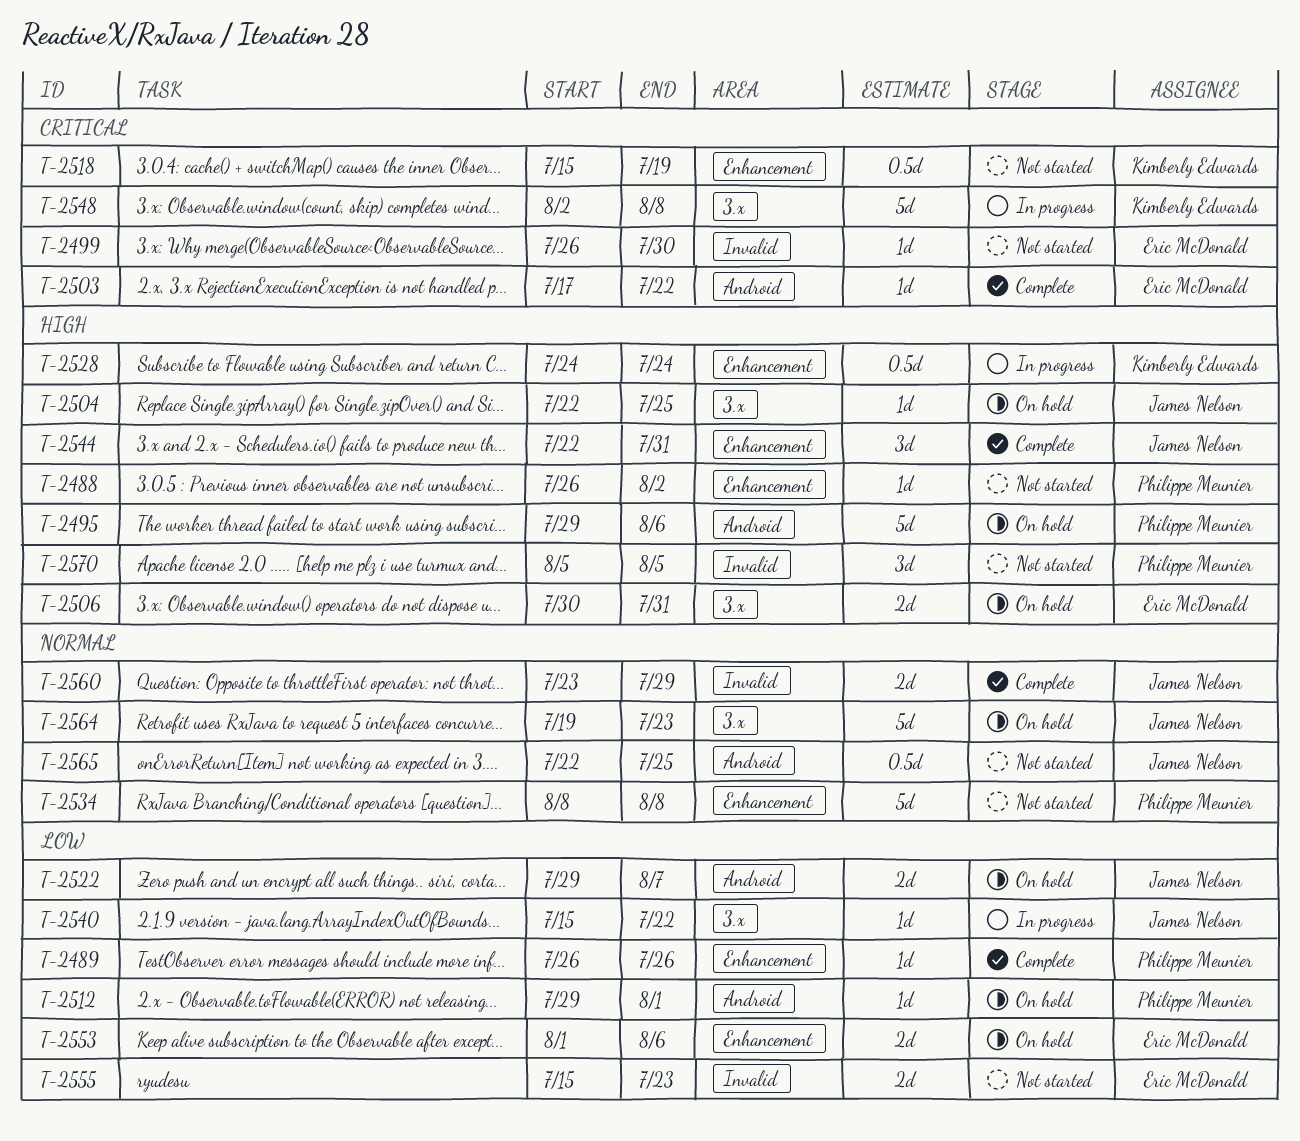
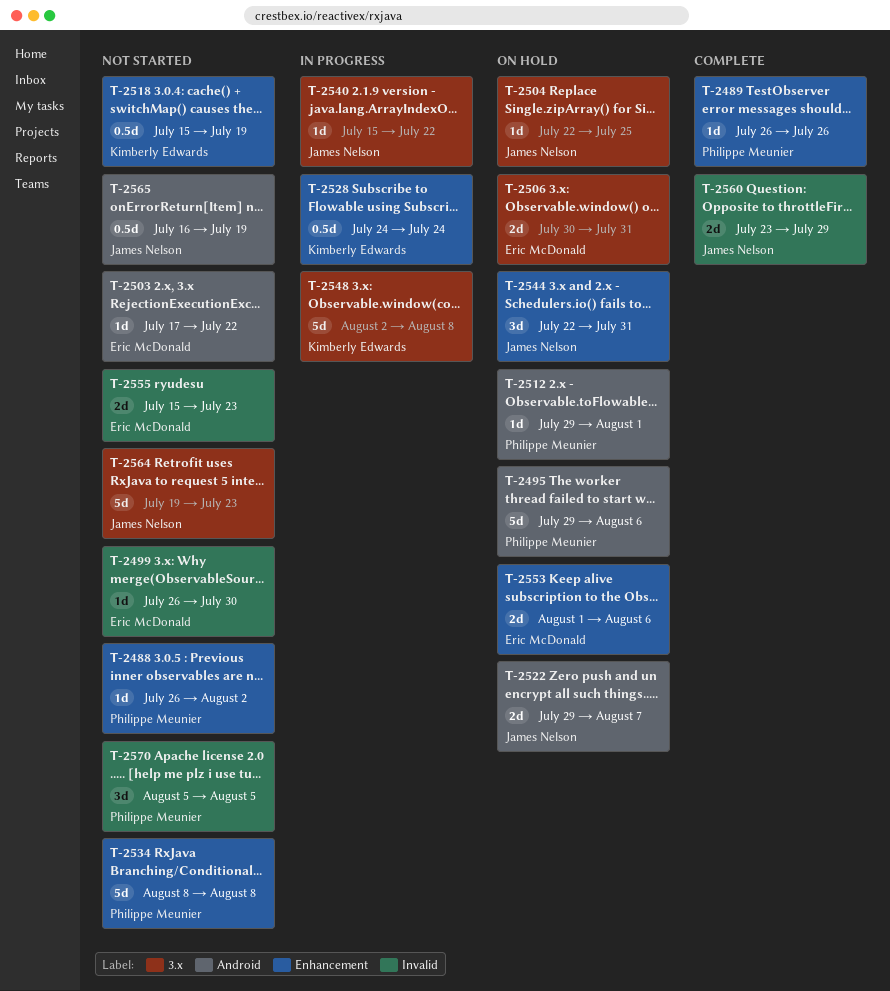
T-2503, status: Complete -> Not started
T-2544, status: Complete -> On hold
T-2564, status: On hold -> Not started
T-2565, start: Jul 22 -> Jul 16
T-2565, due: Jul 25 -> Jul 19

